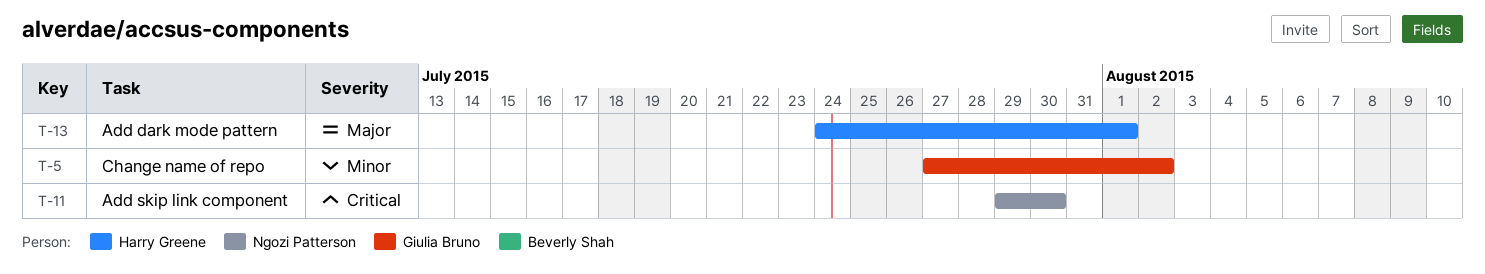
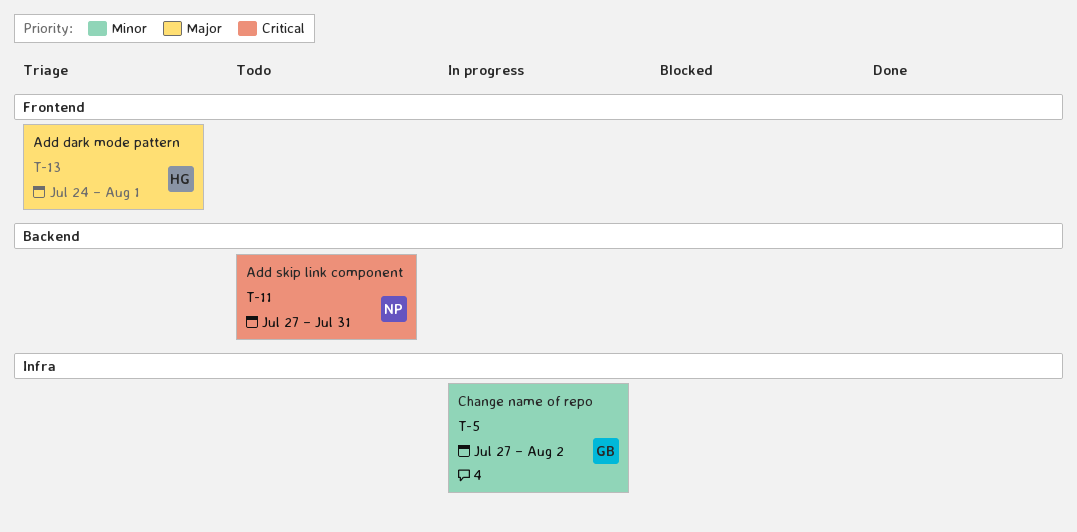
T-11, start: Jul 29 -> Jul 27
T-11, due: Jul 30 -> Jul 31

